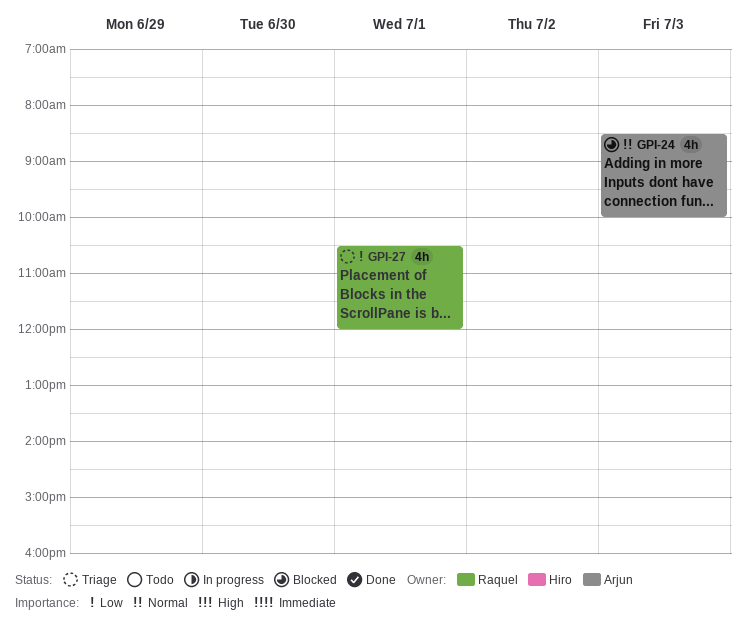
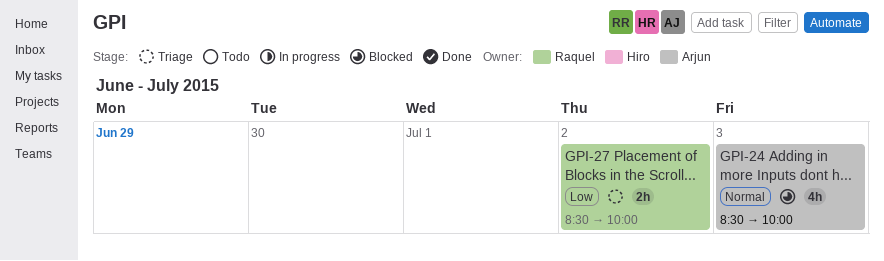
GPI-27, estimate: 4h -> 2h
GPI-27, day: Jul 1 -> Jul 2
GPI-27, begins: 10:30 -> 08:30
GPI-27, ends: 12:00 -> 10:00

